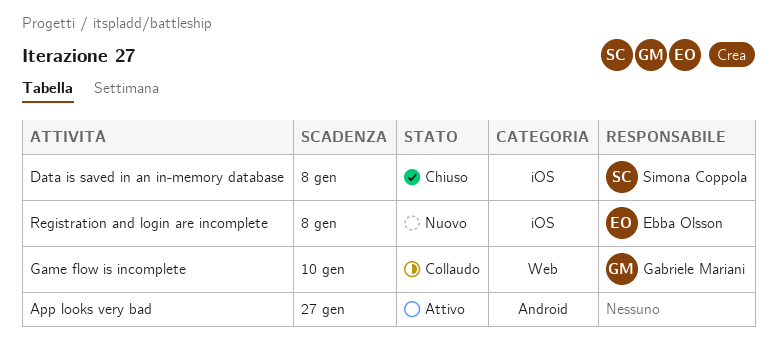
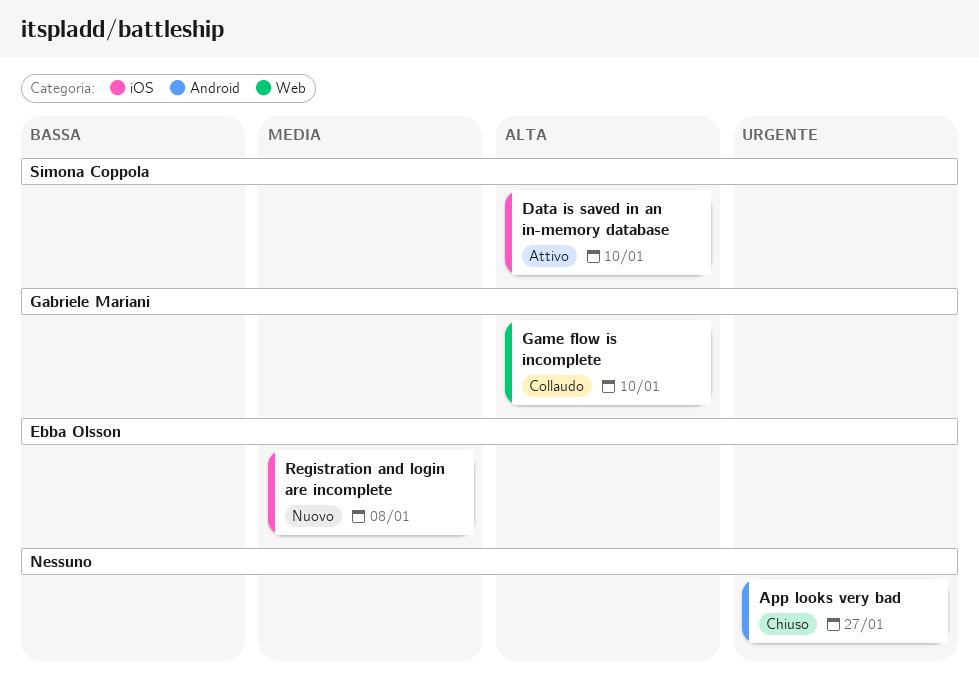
App looks very bad, status: Attivo -> Chiuso
Data is saved in an in-memory database, status: Chiuso -> Attivo
Data is saved in an in-memory database, due: Jan 8 -> Jan 10

